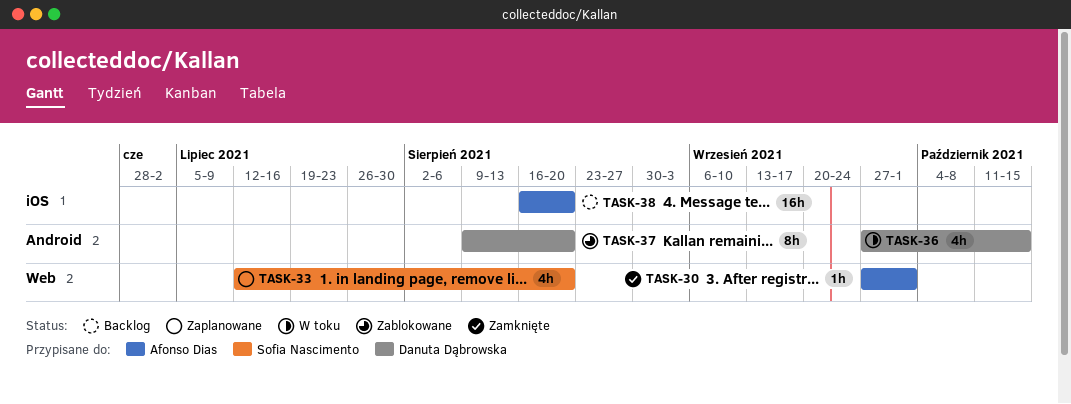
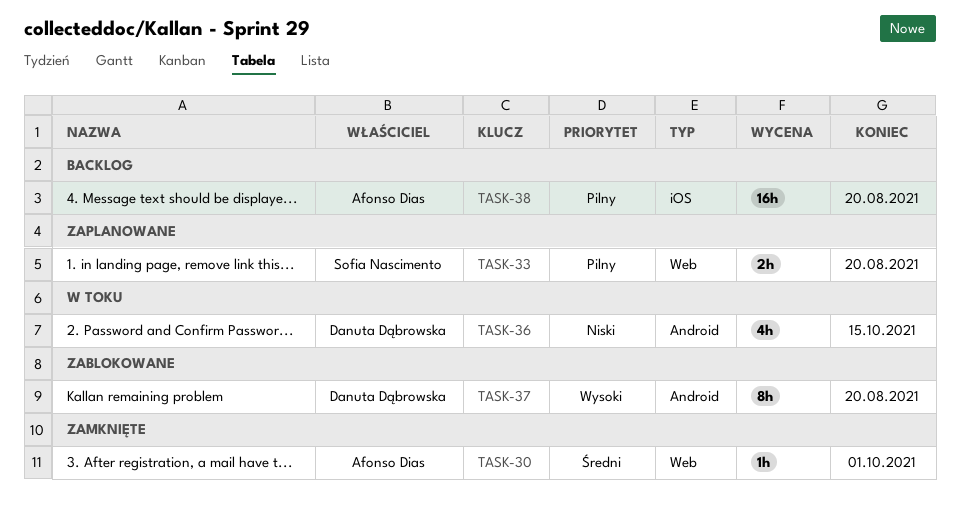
TASK-33, estimate: 4h -> 2h

